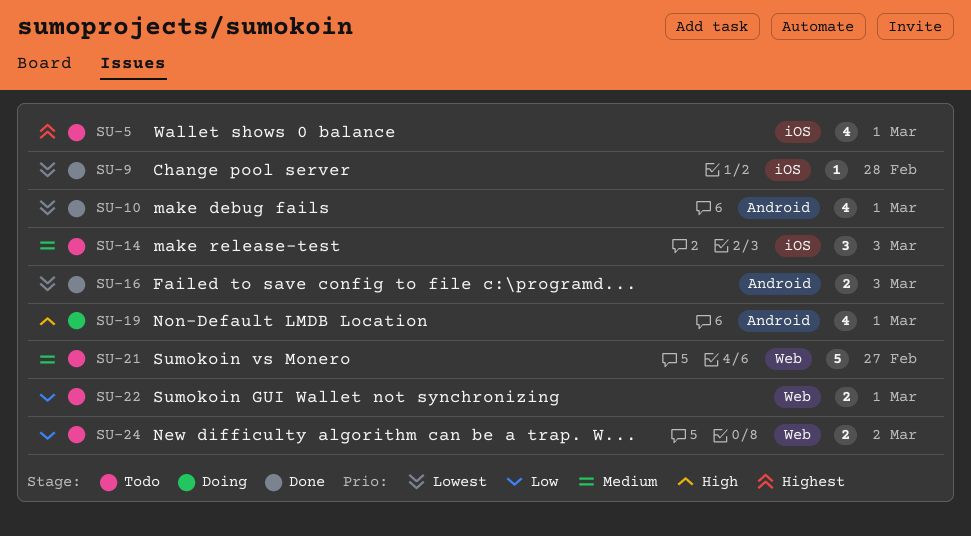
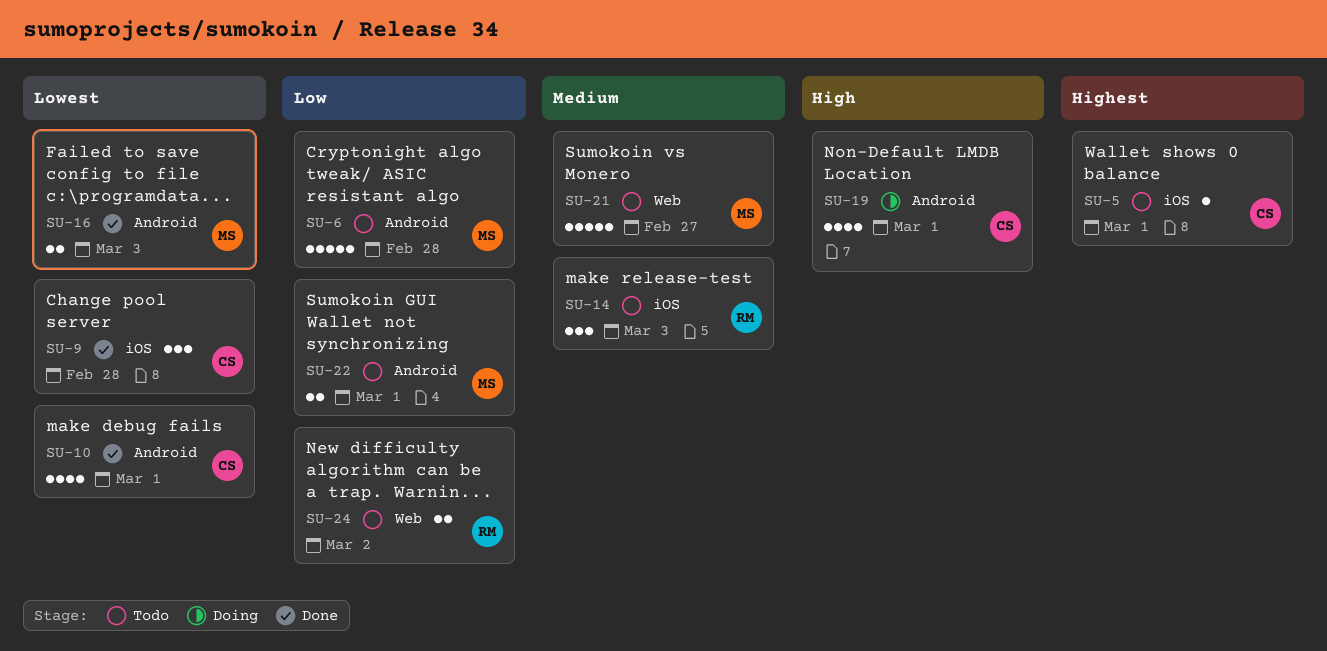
SU-5, estimate: 4 -> 1
SU-6: none -> present
SU-9, estimate: 1 -> 3
SU-22, label: Web -> Android

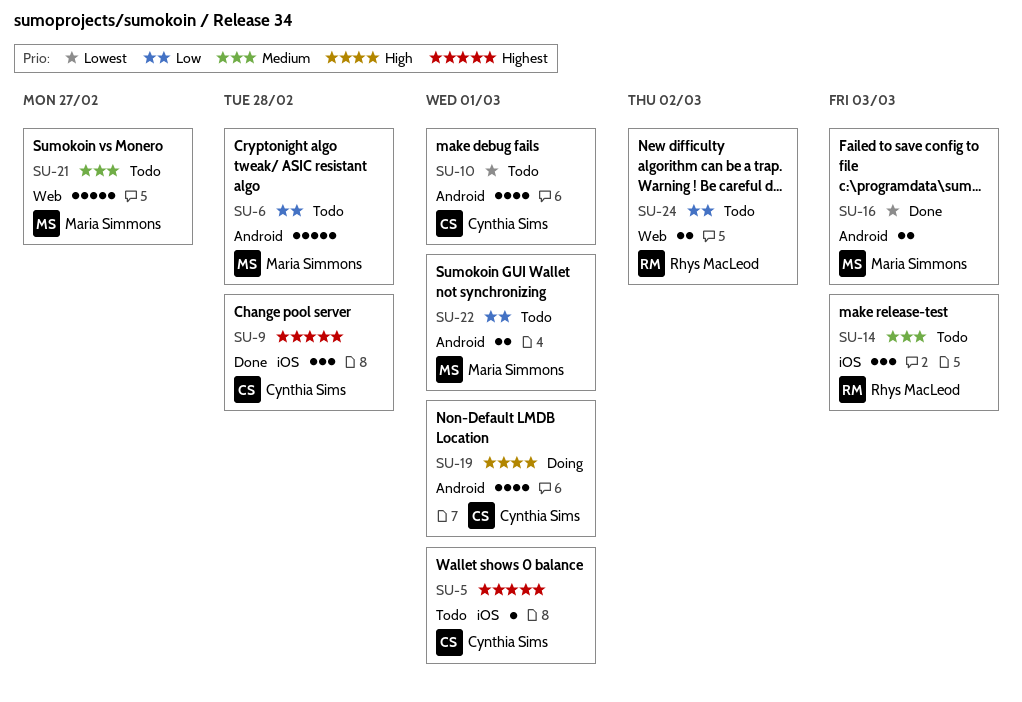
SU-9, priority: Lowest -> Highest
SU-10, status: Done -> Todo

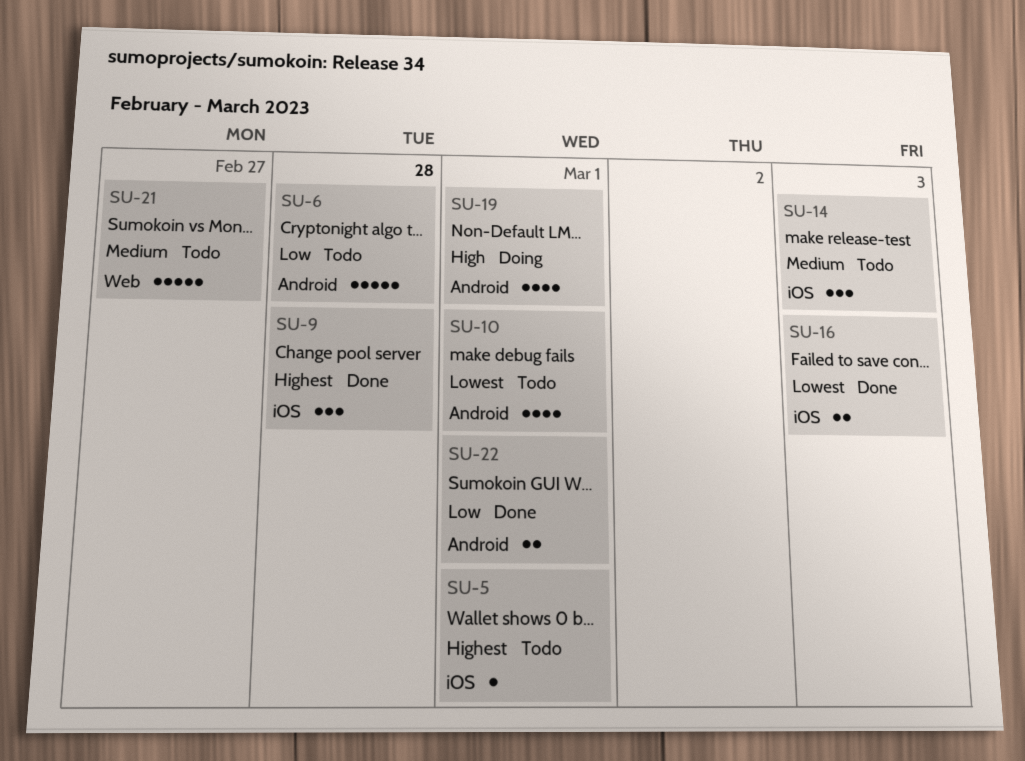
SU-16, label: Android -> iOS
SU-22, status: Todo -> Done
SU-24: present -> none

